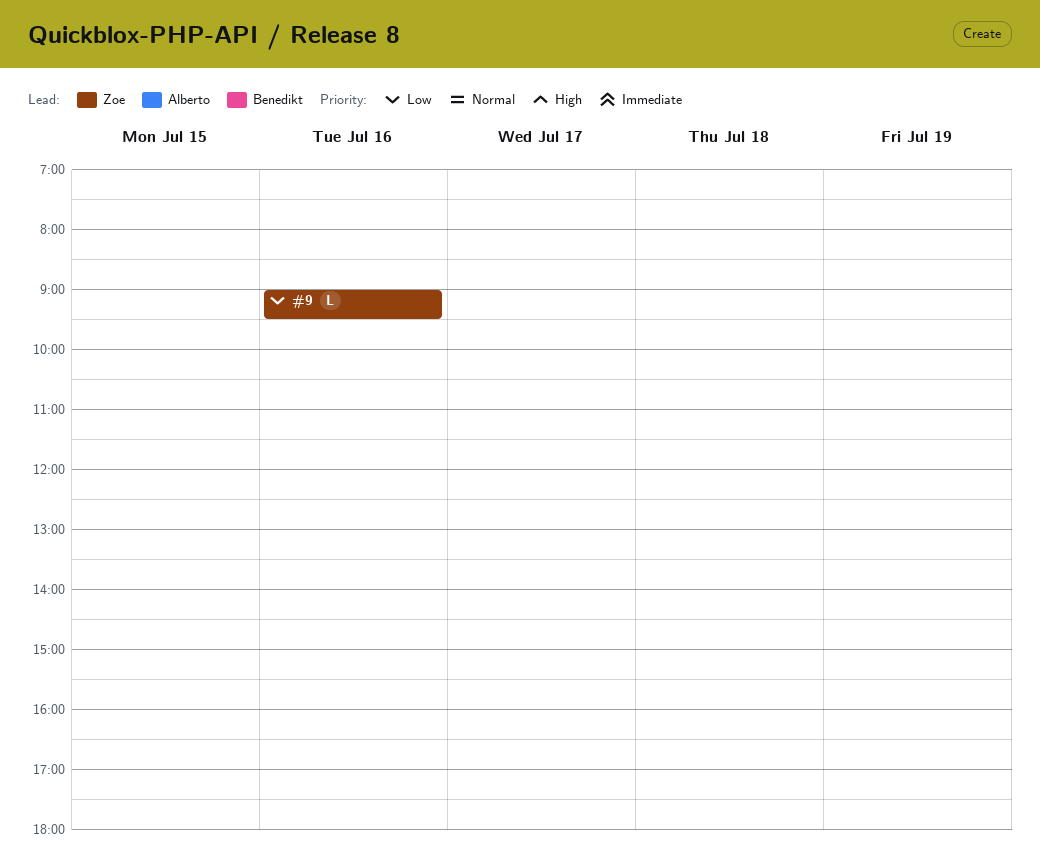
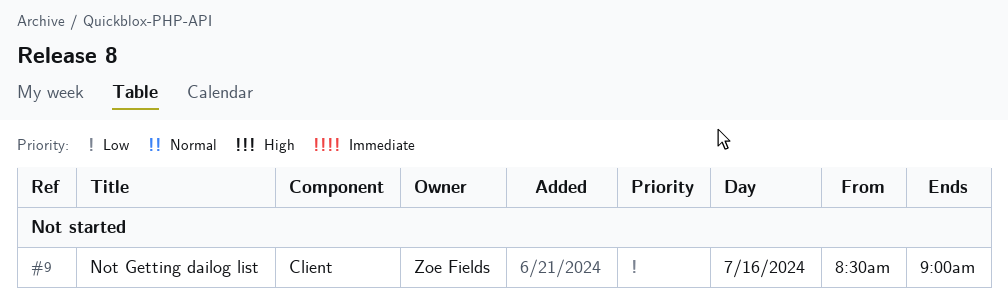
#9, begins: 09:00 -> 08:30
#9, ends: 09:30 -> 09:00

